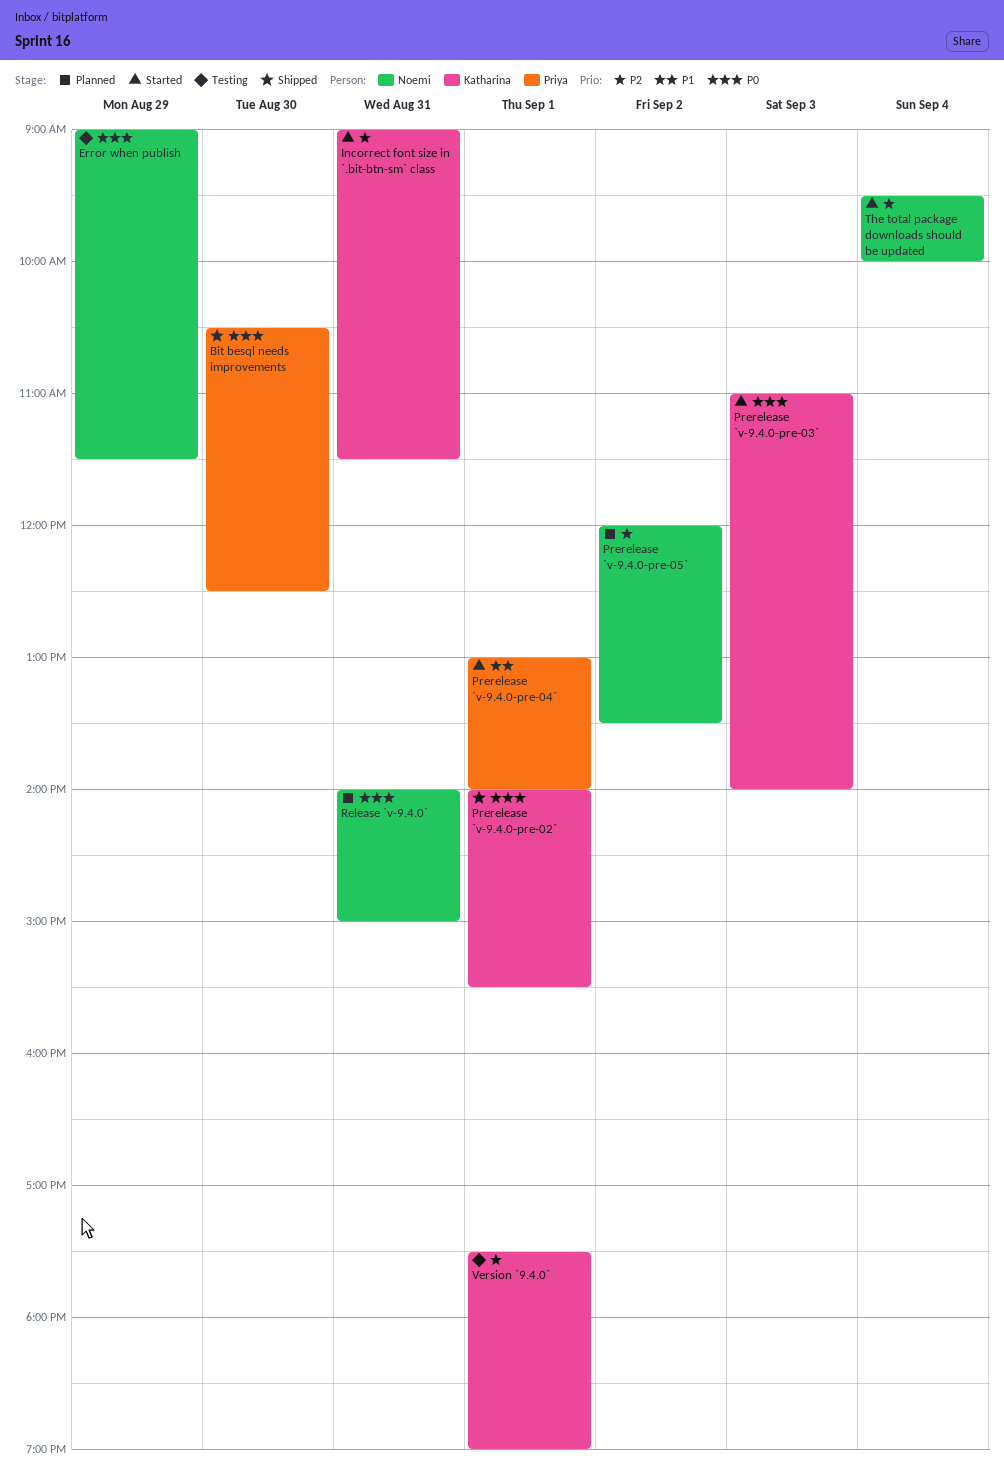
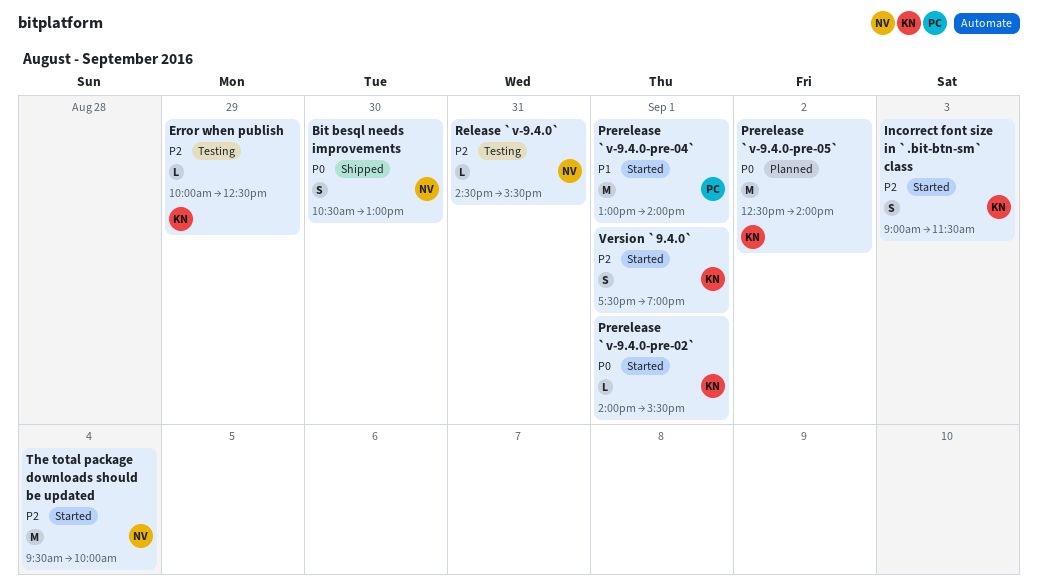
Bit besql needs improvements, owner: Priya -> Noemi
Bit besql needs improvements, ends: 12:30 -> 13:00
Error when publish, owner: Noemi -> Katharina
Error when publish, priority: P0 -> P2
Error when publish, begins: 09:00 -> 10:00
Error when publish, ends: 11:30 -> 12:30
Incorrect font size in `.bit-btn-sm` class, day: Aug 31 -> Sep 3
Prerelease `v-9.4.0-pre-02`, status: Shipped -> Started
Prerelease `v-9.4.0-pre-03`: present -> none
Prerelease `v-9.4.0-pre-05`, owner: Noemi -> Katharina
Prerelease `v-9.4.0-pre-05`, priority: P2 -> P0
Prerelease `v-9.4.0-pre-05`, begins: 12:00 -> 12:30
Prerelease `v-9.4.0-pre-05`, ends: 13:30 -> 14:00
Release `v-9.4.0`, status: Planned -> Testing
Release `v-9.4.0`, priority: P0 -> P2
Release `v-9.4.0`, begins: 14:00 -> 14:30
Release `v-9.4.0`, ends: 15:00 -> 15:30
Version `9.4.0`, status: Testing -> Started

